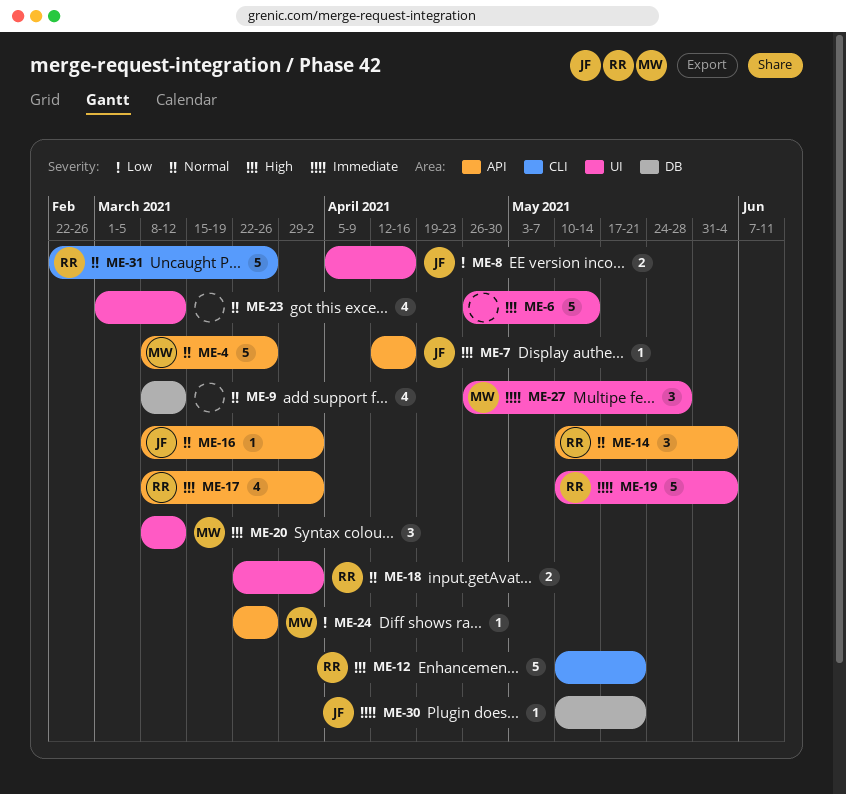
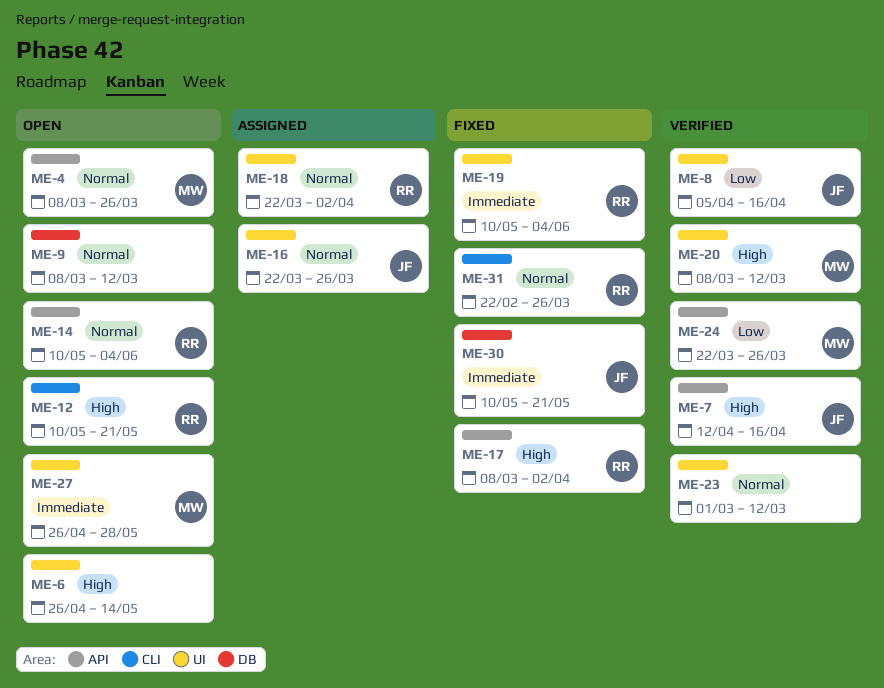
ME-16, label: API -> UI
ME-16, start: Mar 8 -> Mar 22
ME-16, due: Apr 2 -> Mar 26

